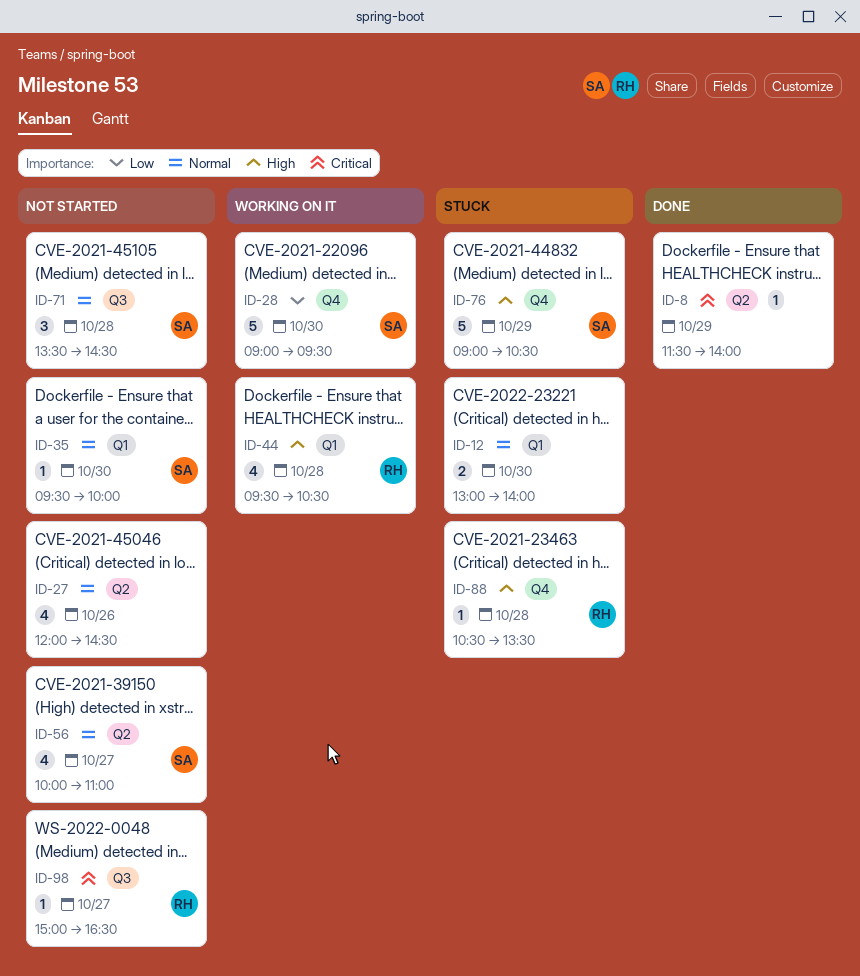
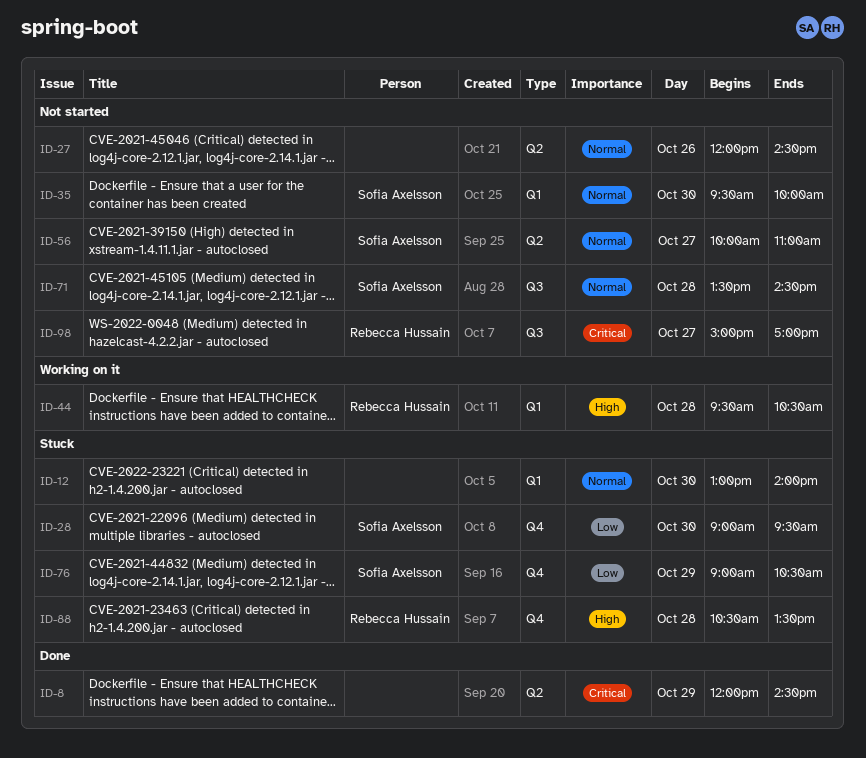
ID-8, begins: 11:30 -> 12:00
ID-8, ends: 14:00 -> 14:30
ID-28, status: Working on it -> Stuck
ID-76, priority: High -> Low
ID-98, ends: 16:30 -> 17:00

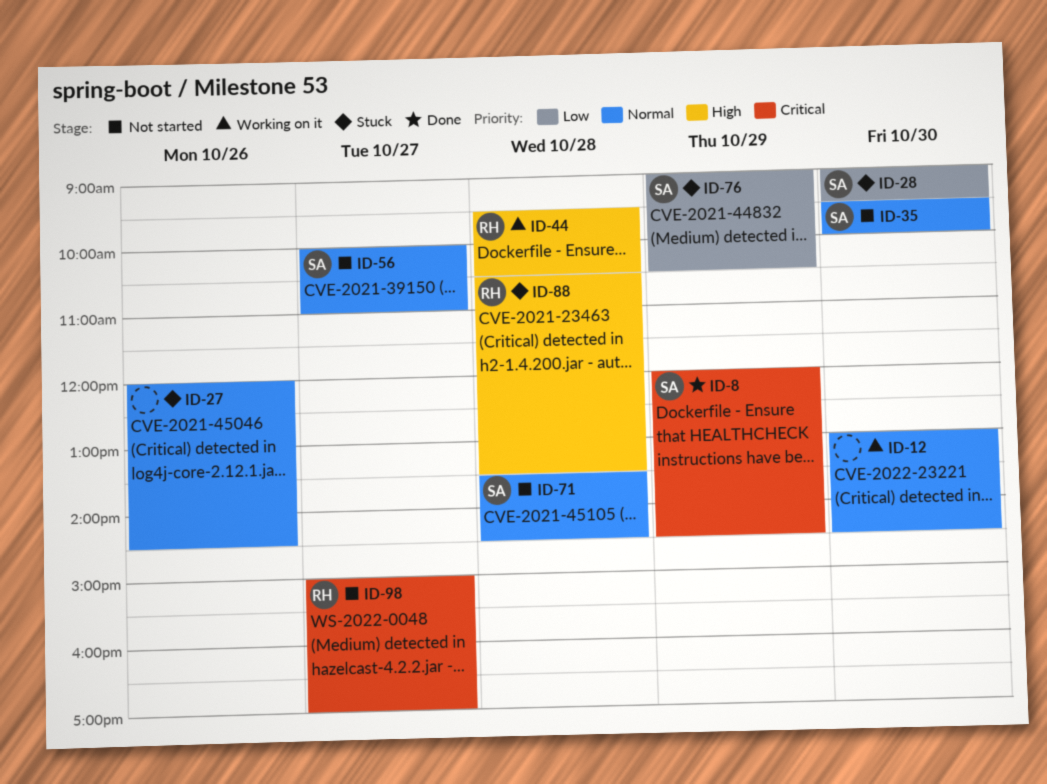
ID-8, owner: none -> Sofia Axelsson
ID-12, status: Stuck -> Working on it
ID-12, ends: 14:00 -> 14:30
ID-27, status: Not started -> Stuck

